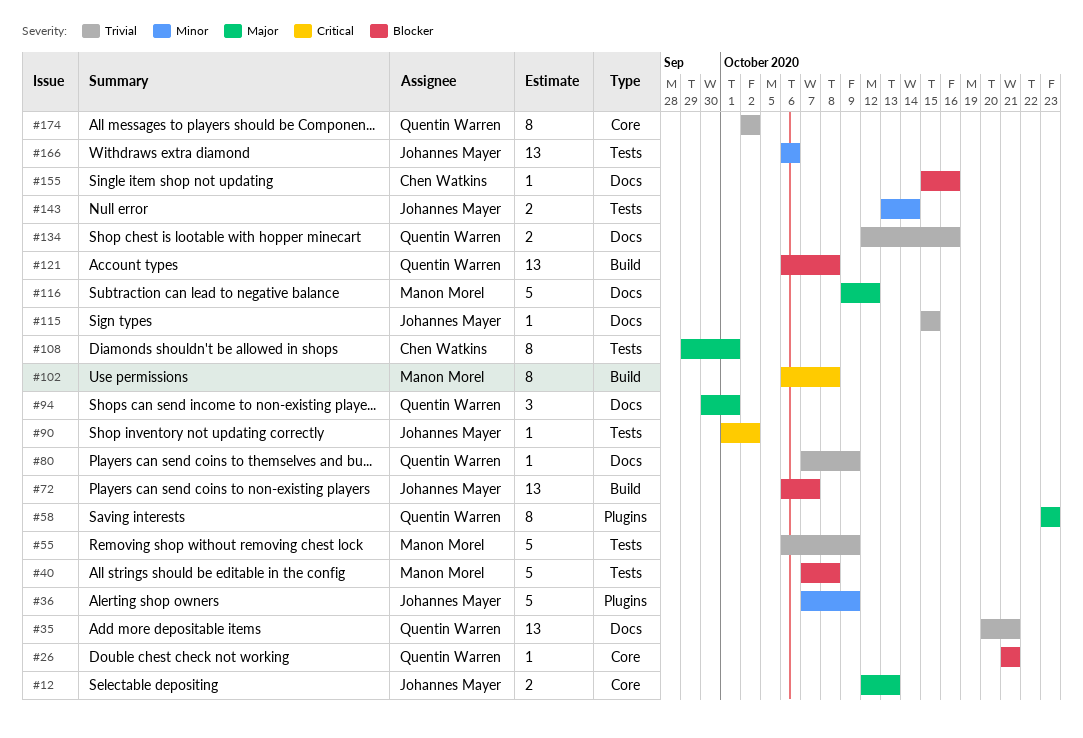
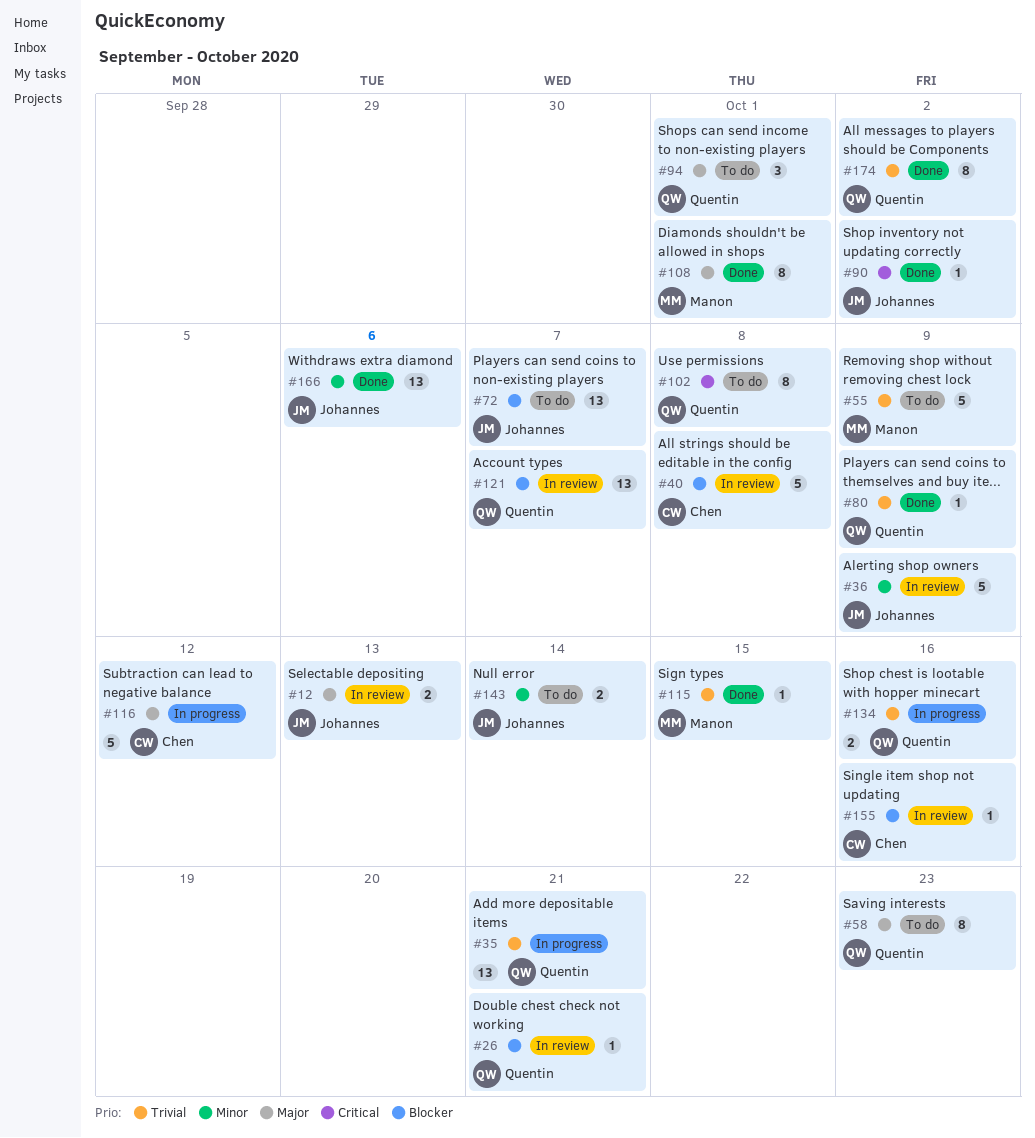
#40, owner: Manon Morel -> Chen Watkins
#102, owner: Manon Morel -> Quentin Warren
#108, owner: Chen Watkins -> Manon Morel
#115, owner: Johannes Mayer -> Manon Morel
#116, owner: Manon Morel -> Chen Watkins
#121, due: Oct 8 -> Oct 7

